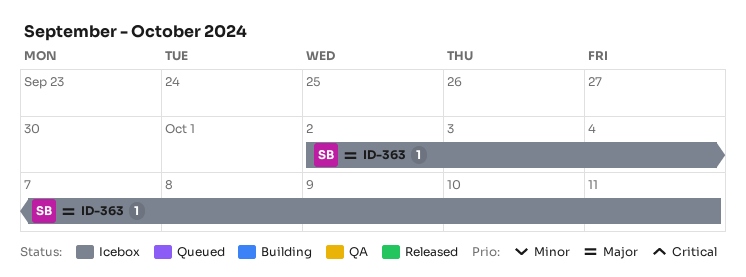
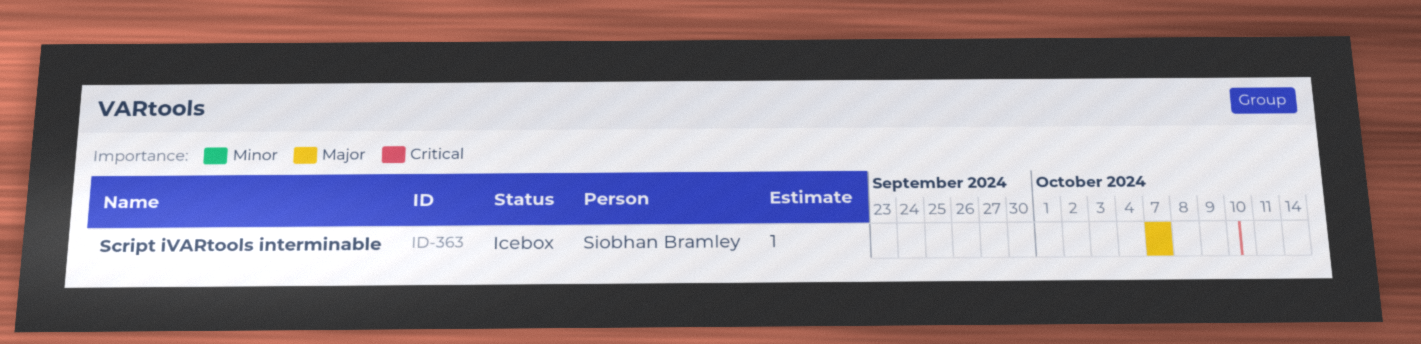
ID-363, start: Oct 2 -> Oct 7
ID-363, due: Oct 11 -> Oct 7

